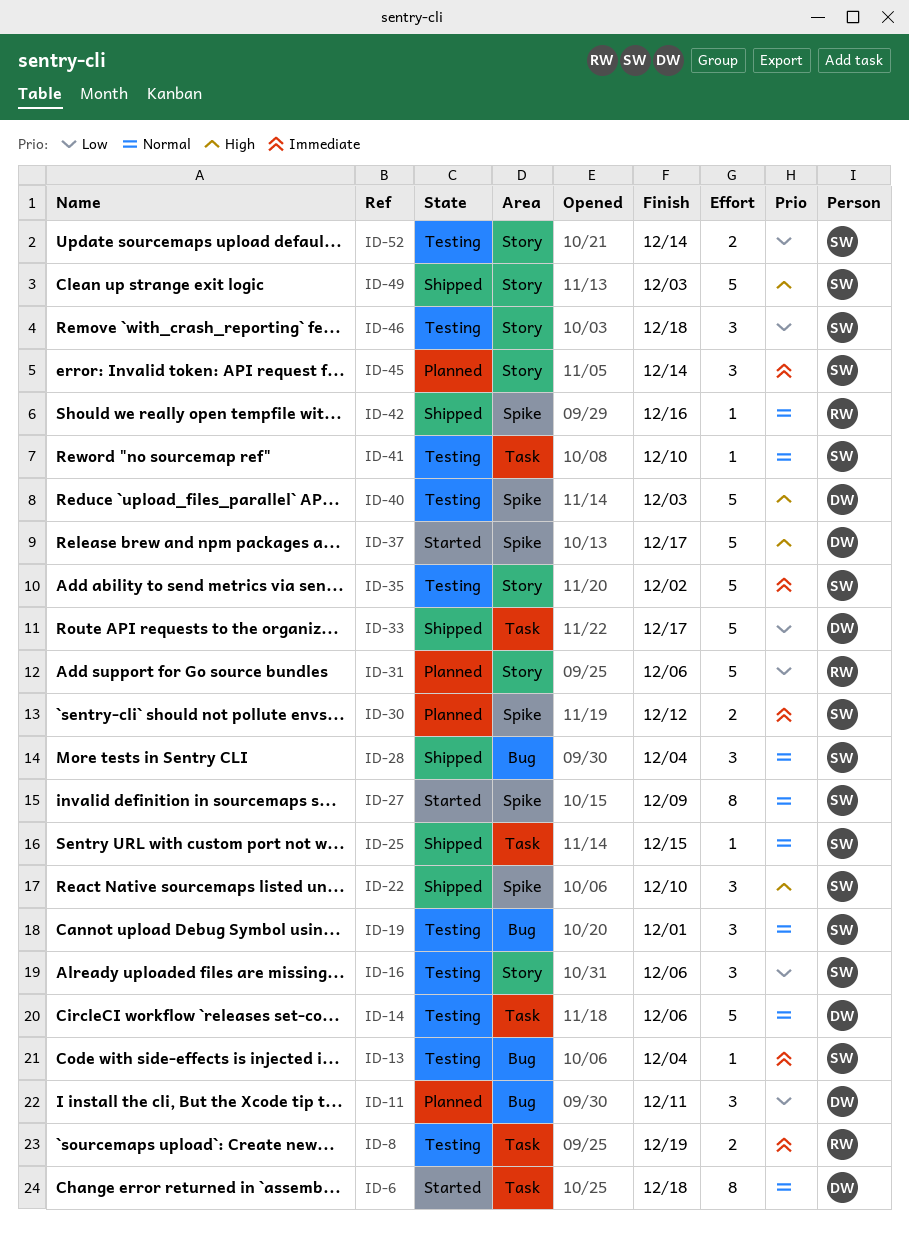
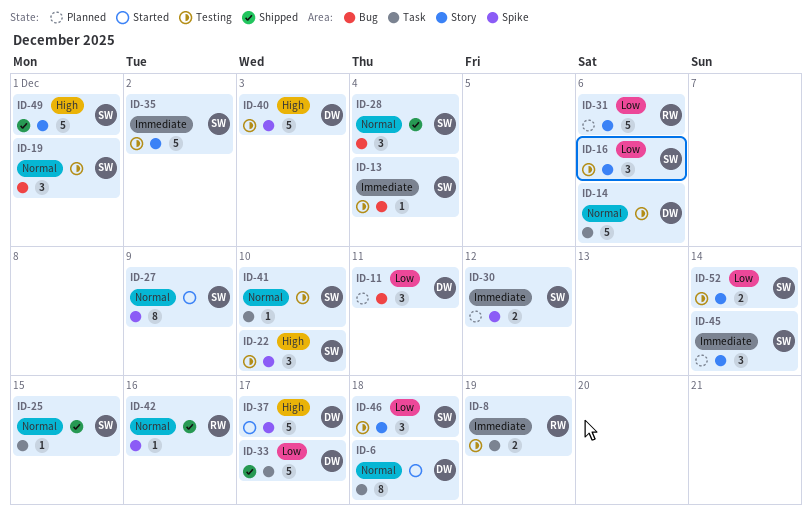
ID-22, status: Shipped -> Testing
ID-49, due: Dec 3 -> Dec 1

